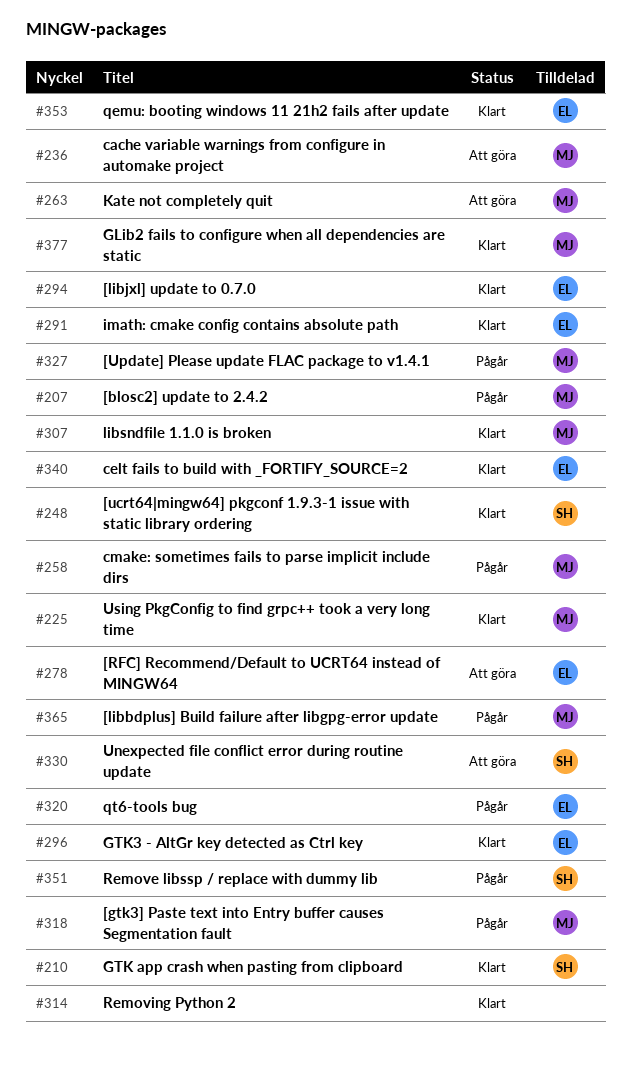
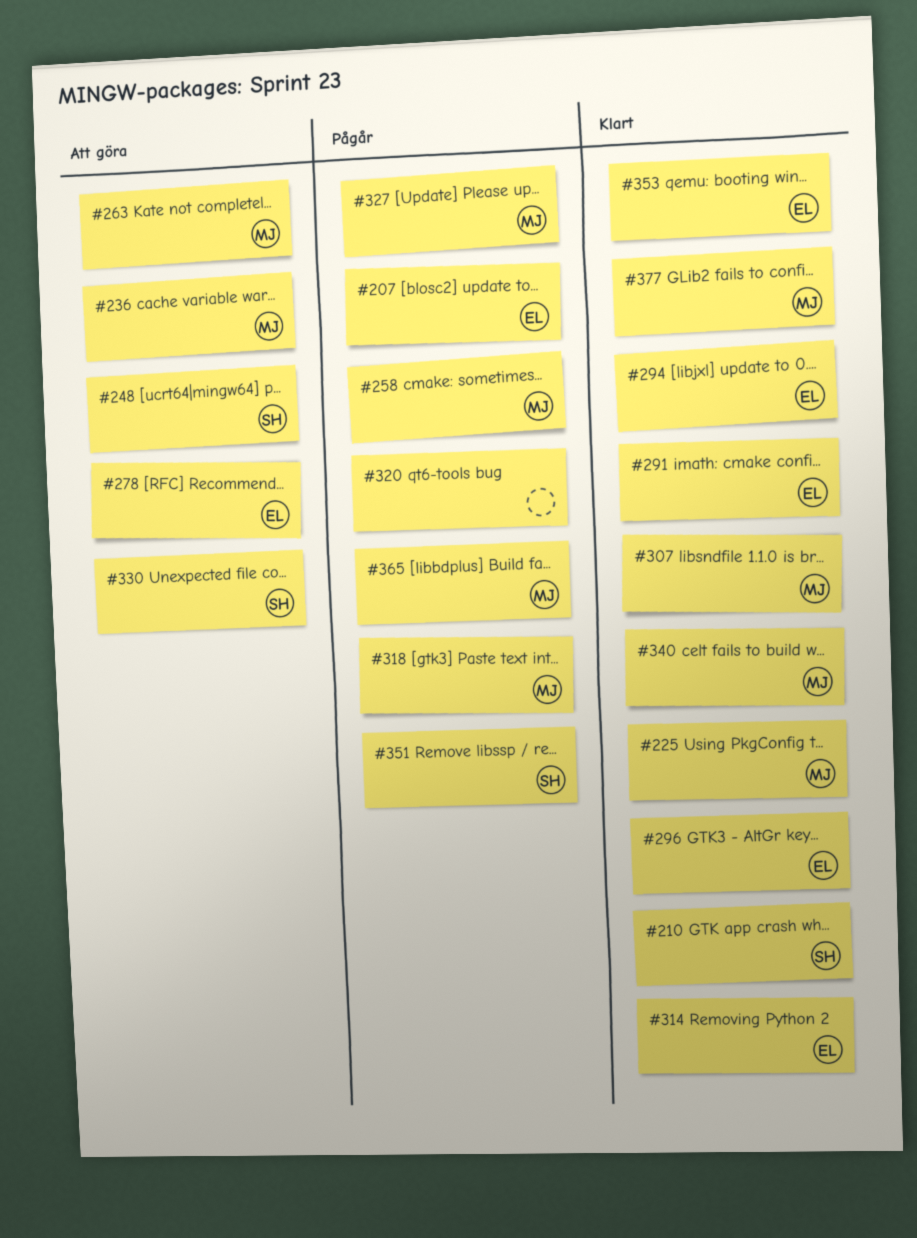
#207, owner: MJ -> EL
#248, status: Klart -> Att göra
#314, owner: none -> EL
#320, owner: EL -> none
#340, owner: EL -> MJ

